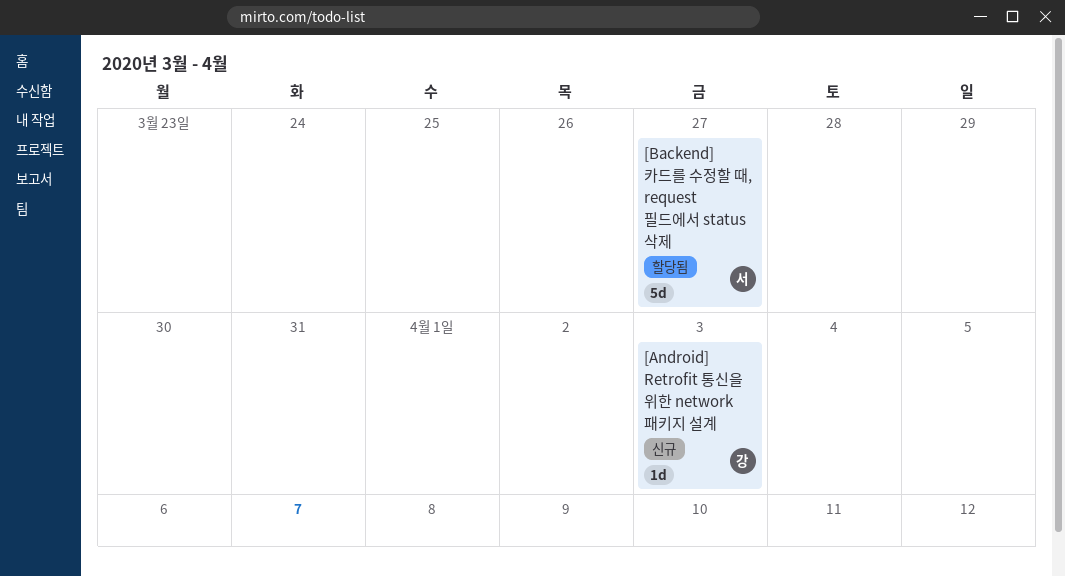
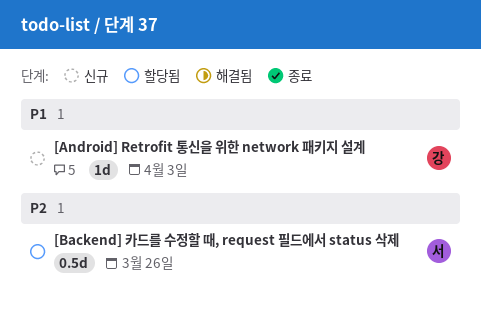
[Backend] 카드를 수정할 때, request 필드에서 status 삭제, estimate: 5d -> 0.5d
[Backend] 카드를 수정할 때, request 필드에서 status 삭제, due: Mar 27 -> Mar 26

